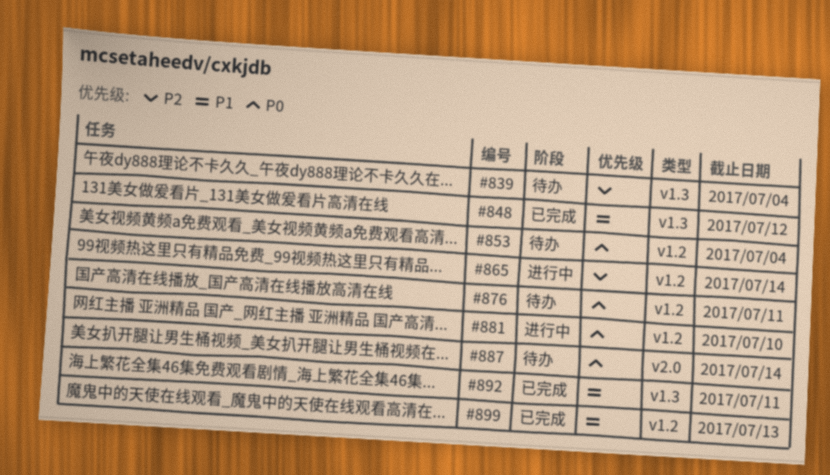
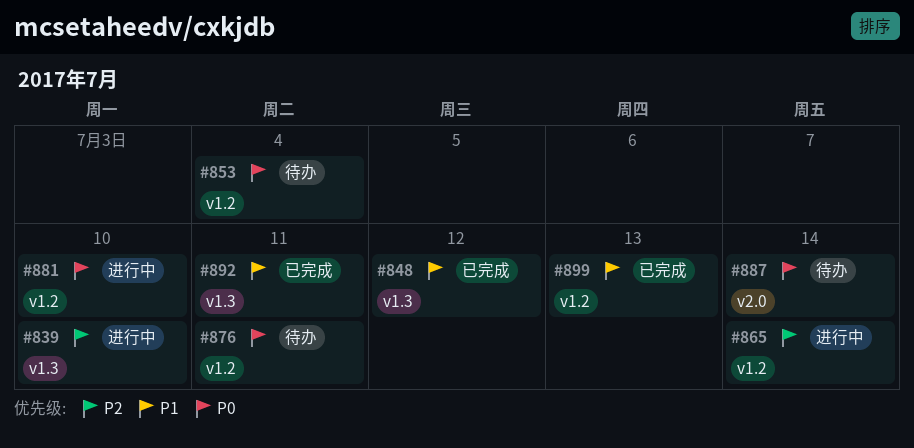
#839, status: 待办 -> 进行中
#839, due: Jul 4 -> Jul 10

